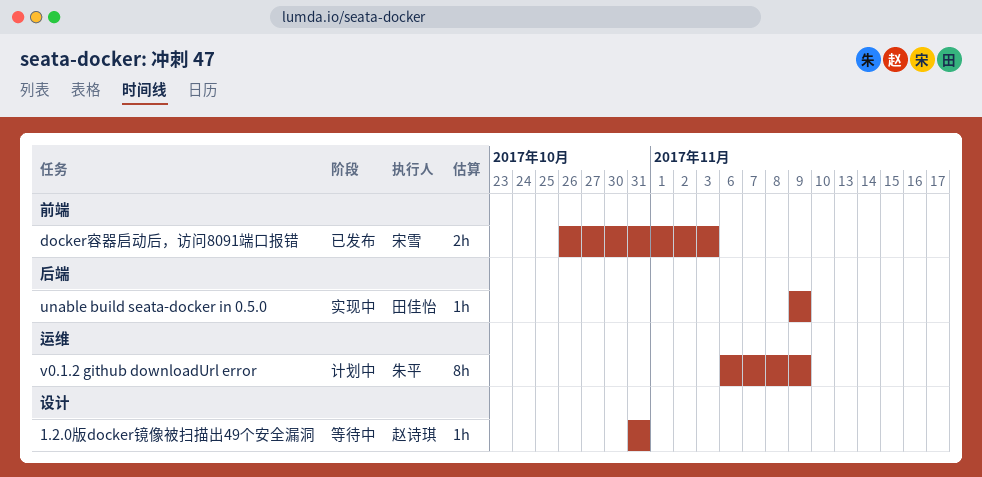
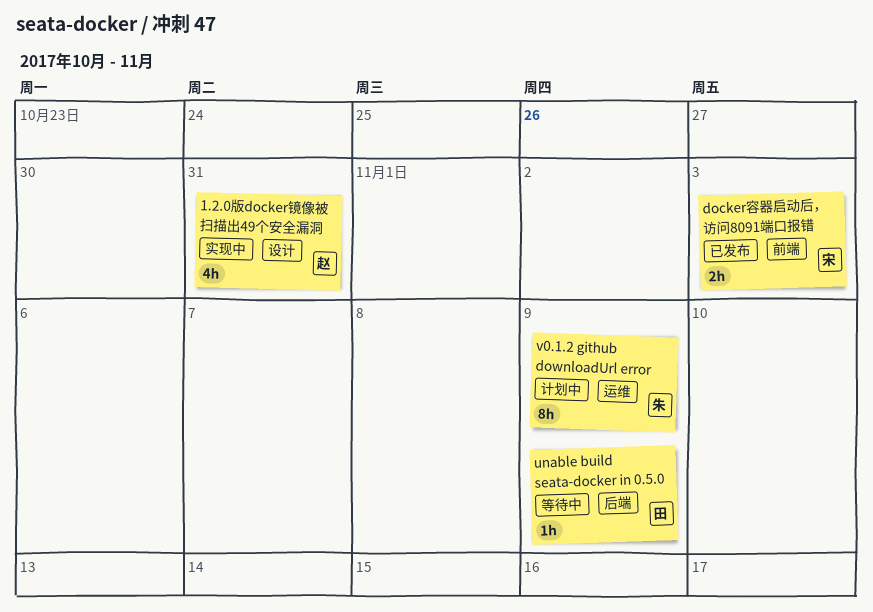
1.2.0版docker镜像被扫描出49个安全漏洞, status: 等待中 -> 实现中
1.2.0版docker镜像被扫描出49个安全漏洞, estimate: 1h -> 4h
unable build seata-docker in 0.5.0, status: 实现中 -> 等待中

